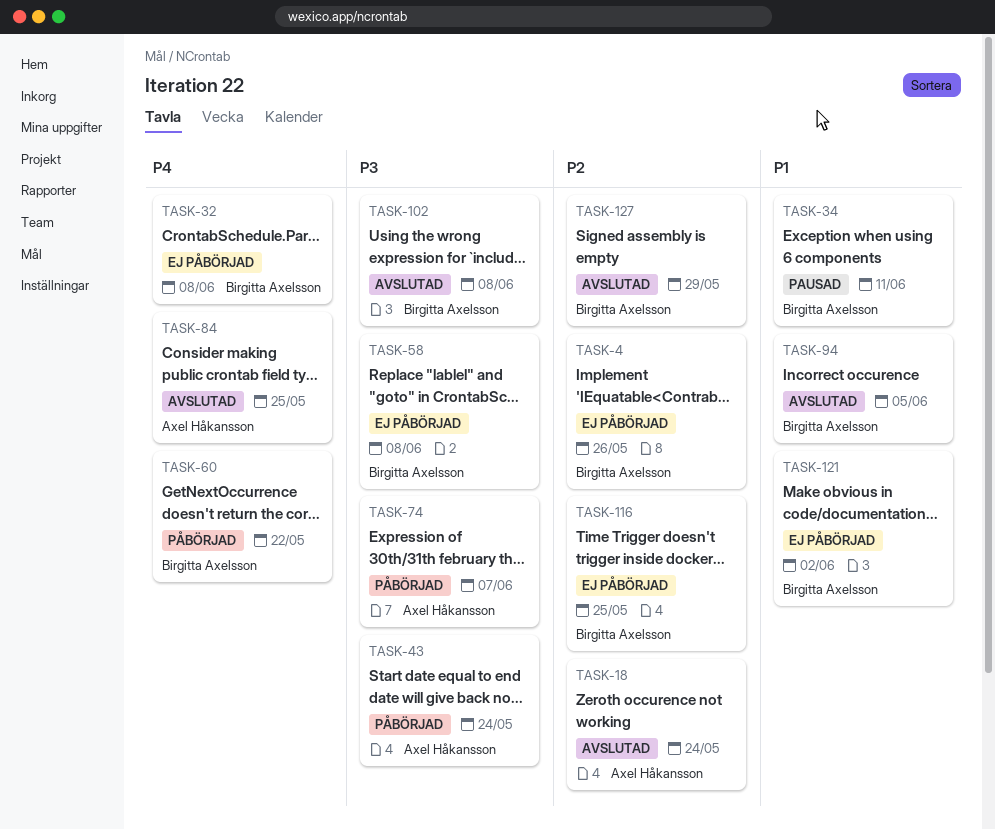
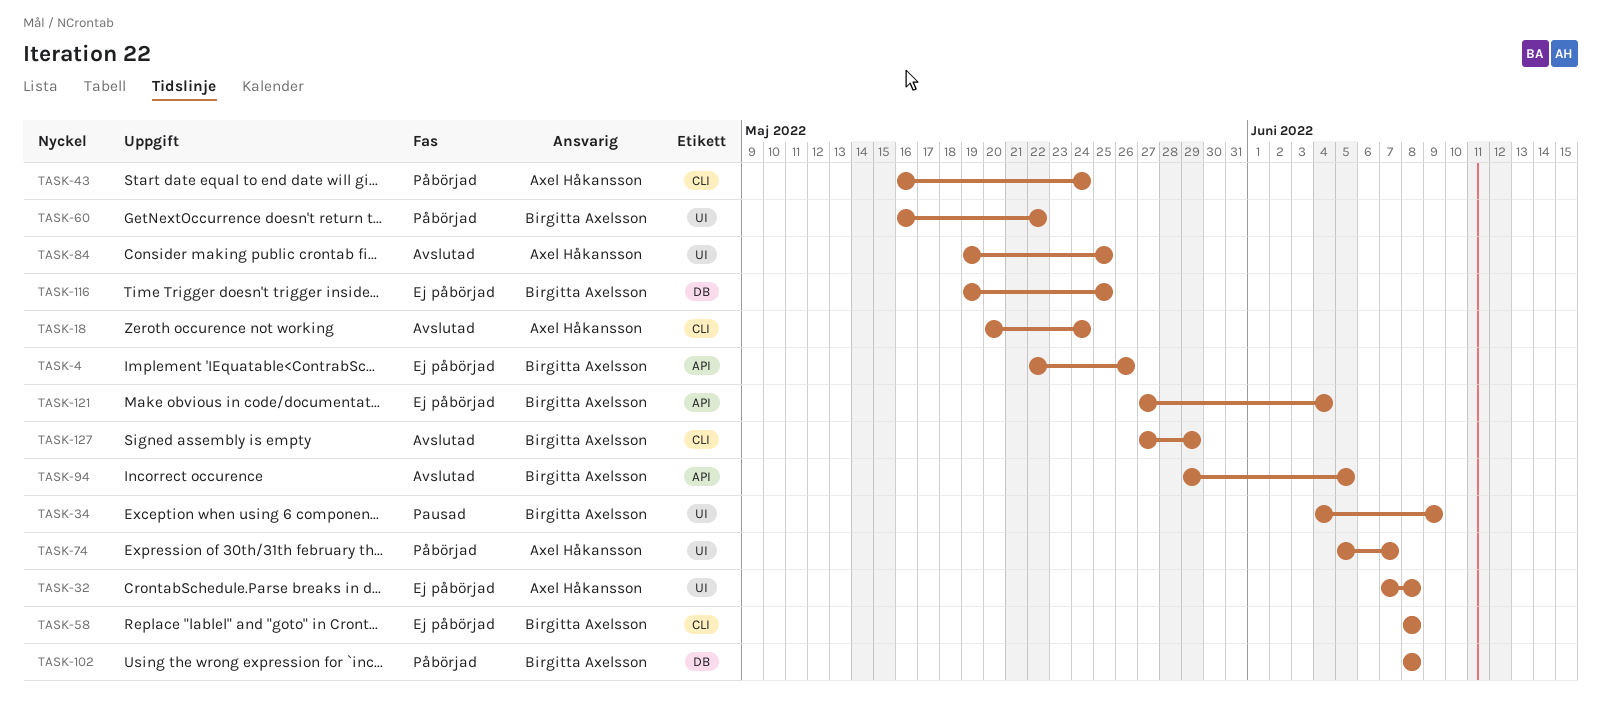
TASK-32, owner: Birgitta Axelsson -> Axel Håkansson
TASK-34, due: Jun 11 -> Jun 9
TASK-102, status: Avslutad -> Påbörjad
TASK-121, due: Jun 2 -> Jun 4

